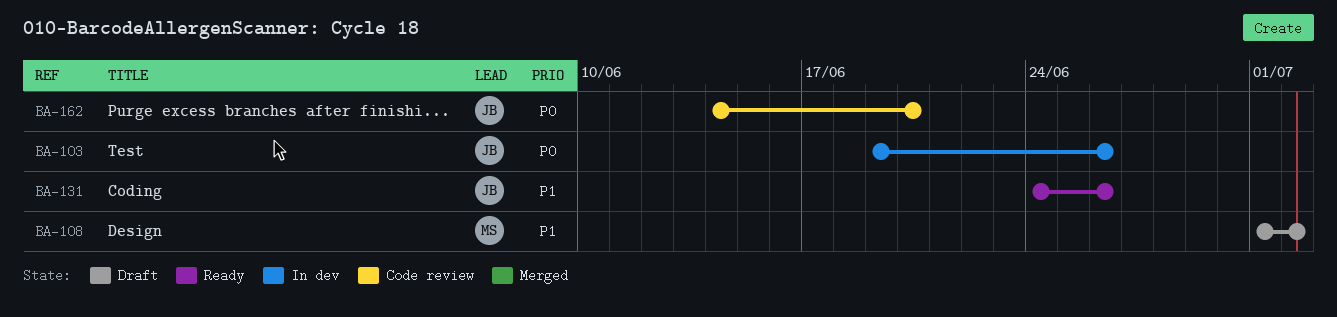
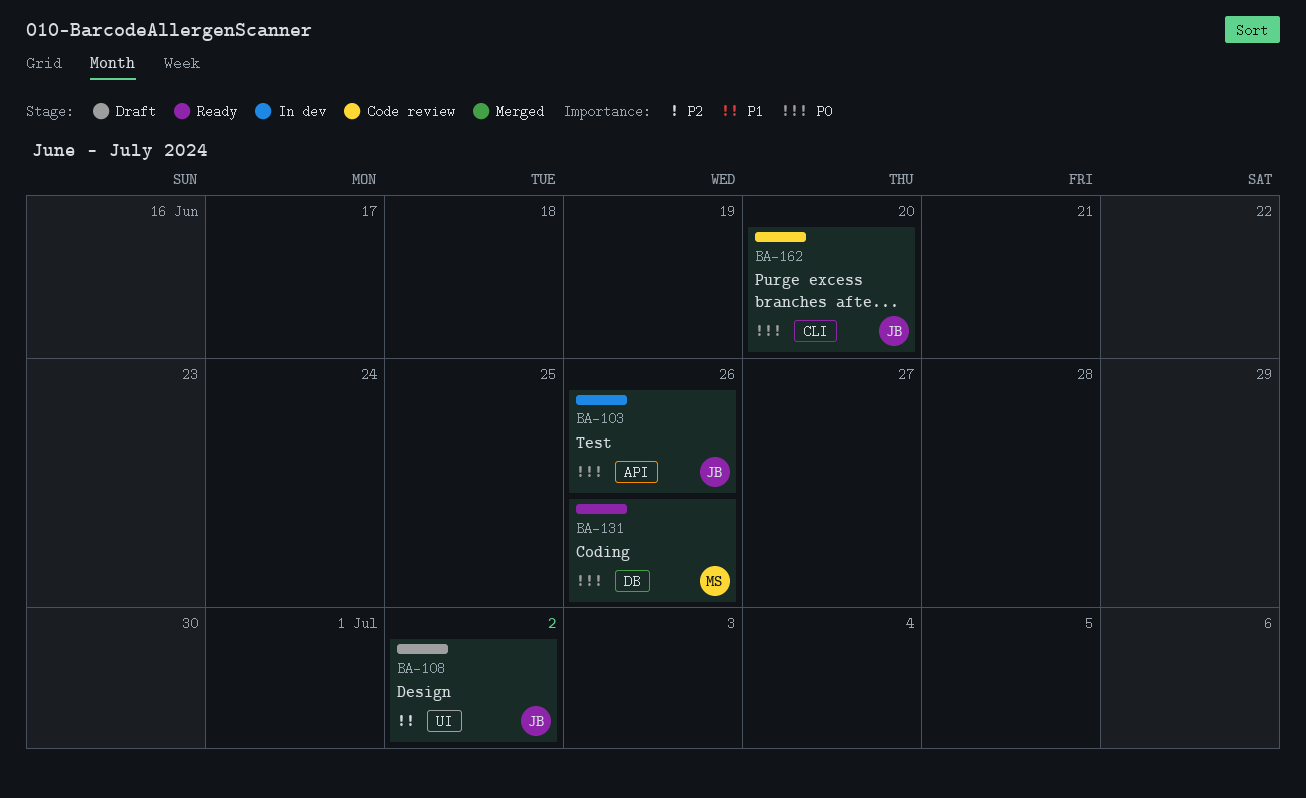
BA-108, owner: MS -> JB
BA-131, owner: JB -> MS
BA-131, priority: P1 -> P0

